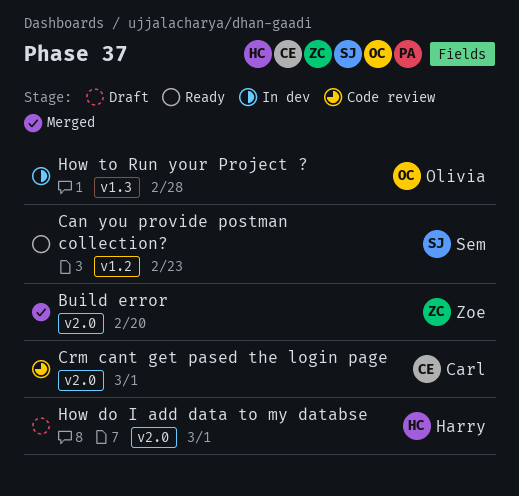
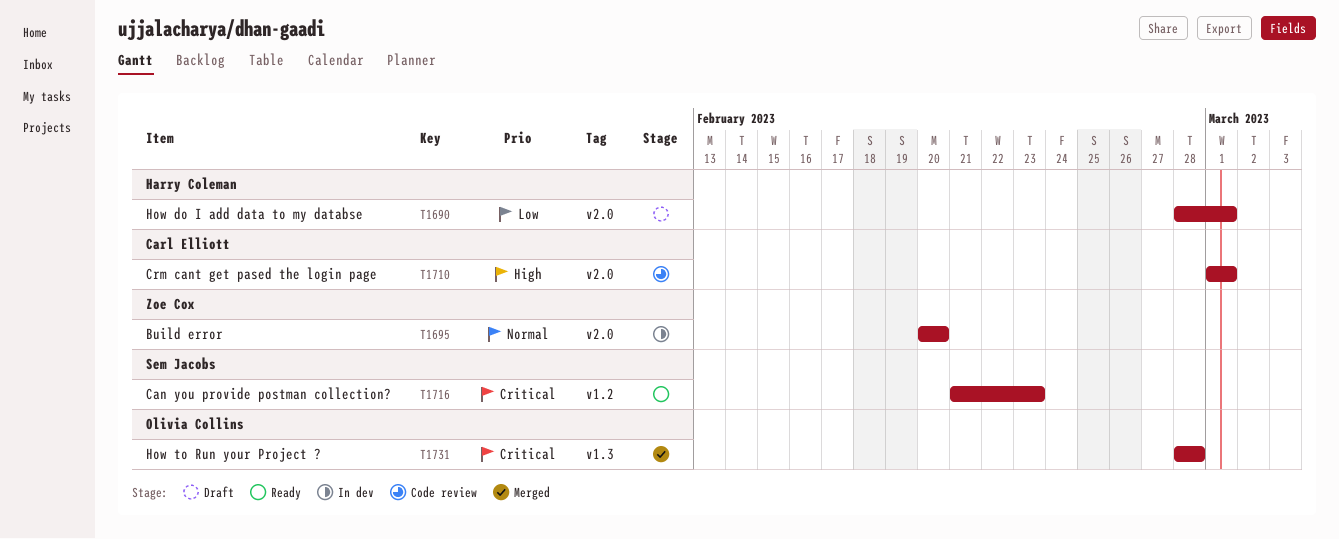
Build error, status: Merged -> In dev
How to Run your Project ?, status: In dev -> Merged

